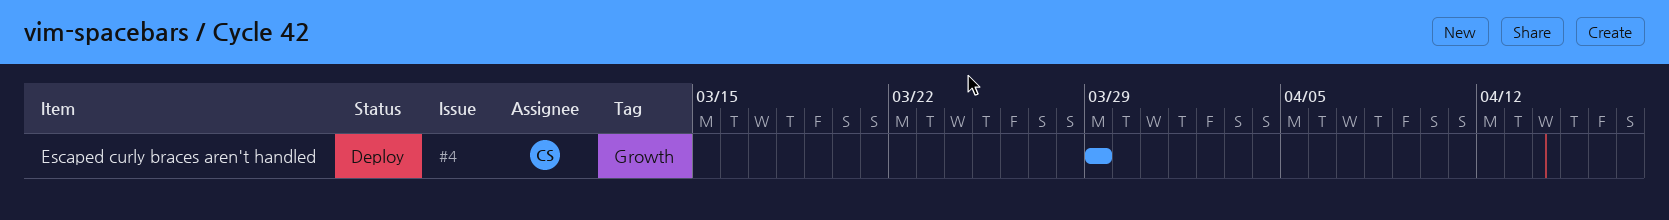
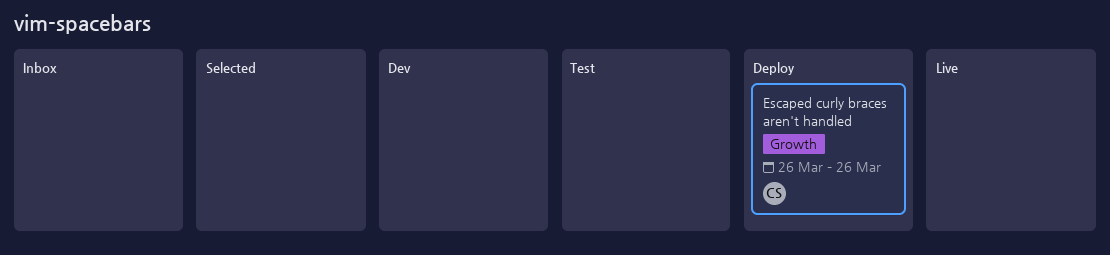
Escaped curly braces aren't handled, start: Mar 29 -> Mar 26
Escaped curly braces aren't handled, due: Mar 29 -> Mar 26

